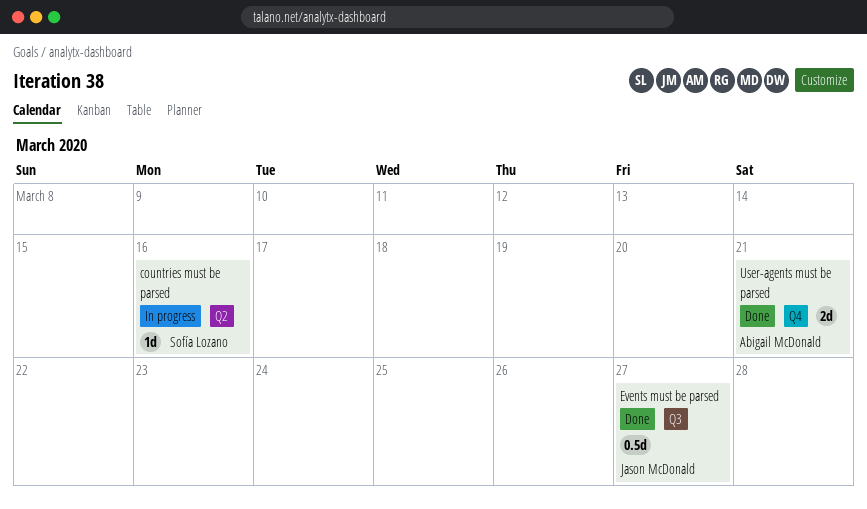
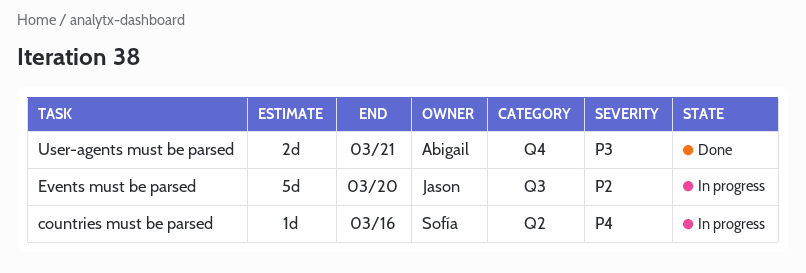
Events must be parsed, status: Done -> In progress
Events must be parsed, estimate: 0.5d -> 5d
Events must be parsed, due: Mar 27 -> Mar 20

